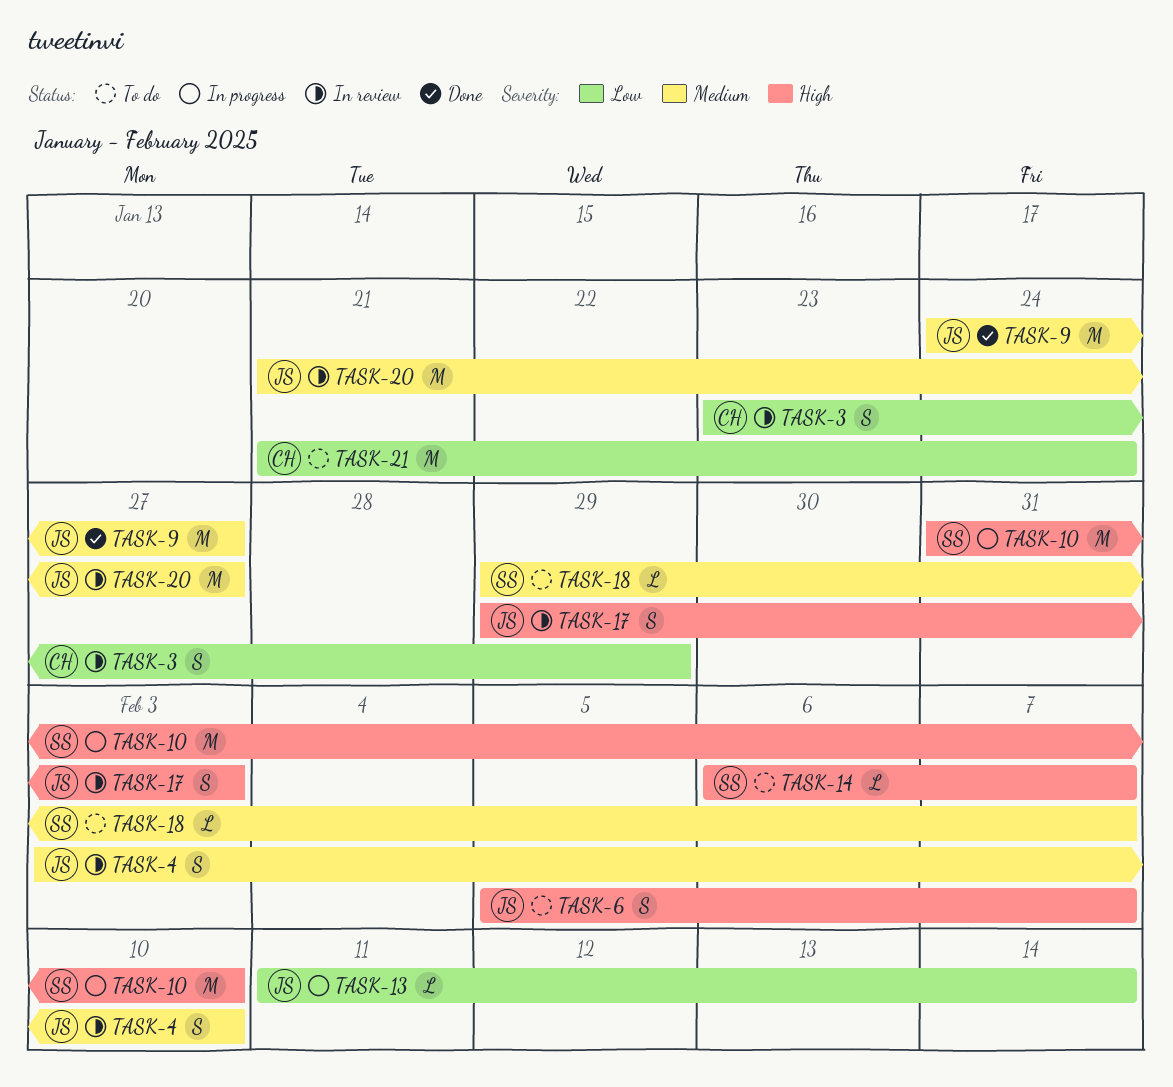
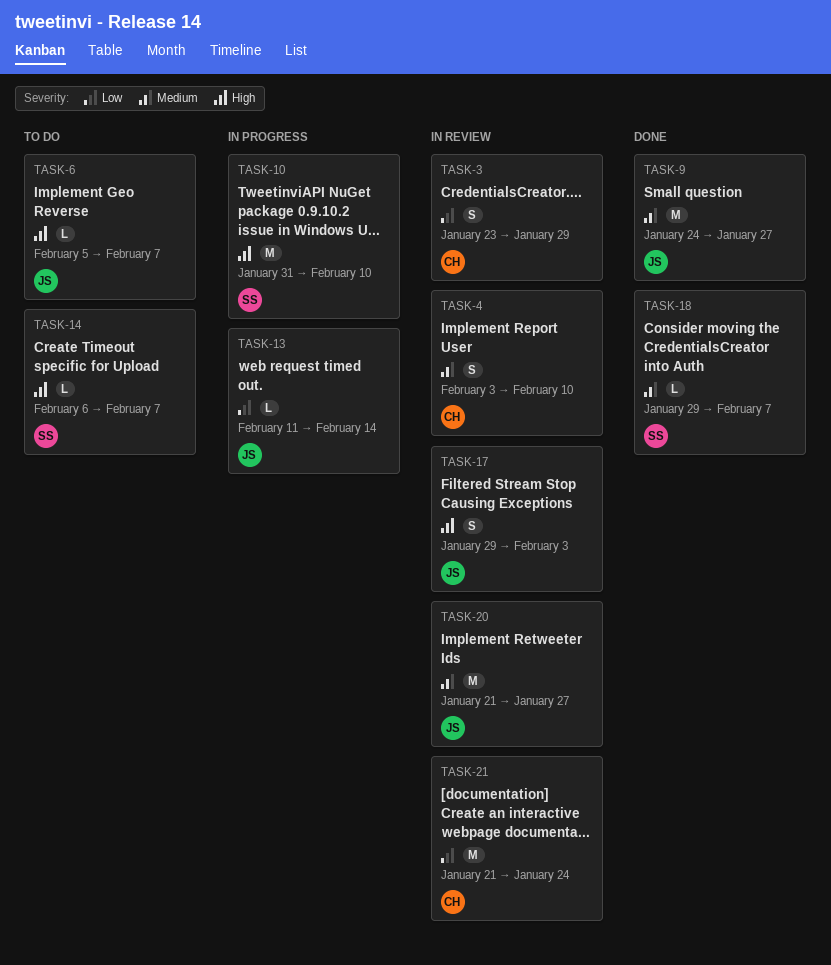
TASK-4, owner: JS -> CH
TASK-6, estimate: S -> L
TASK-18, status: To do -> Done
TASK-21, status: To do -> In review

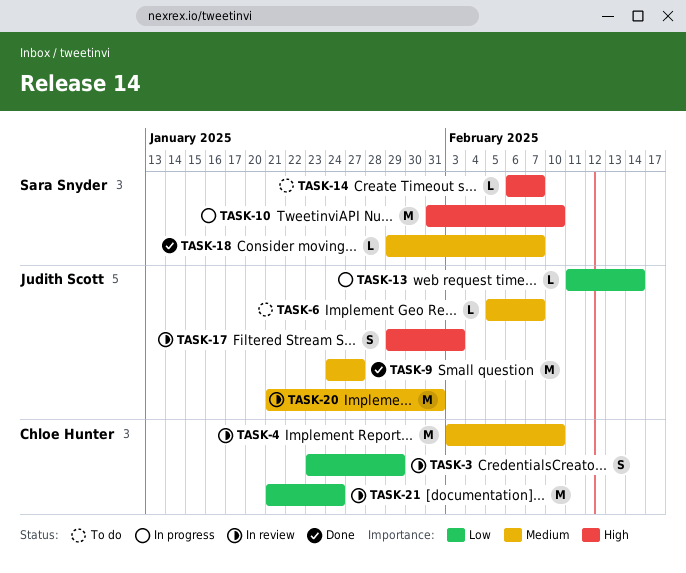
TASK-4, estimate: S -> M
TASK-6, priority: High -> Medium
TASK-20, due: Jan 27 -> Jan 31

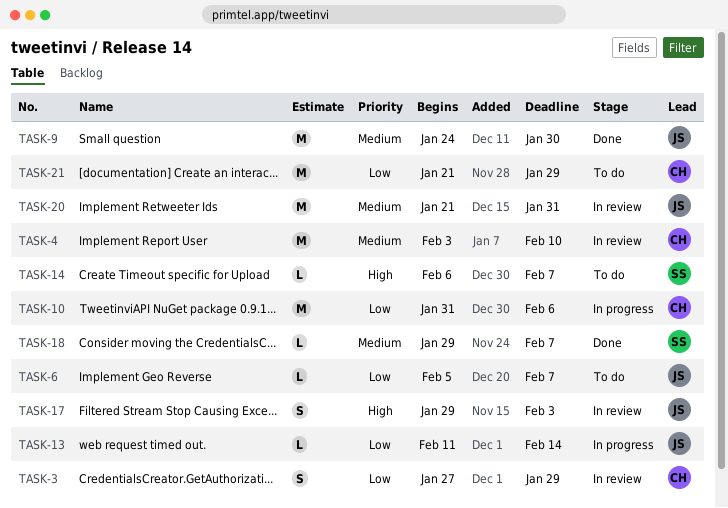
TASK-3, start: Jan 23 -> Jan 27
TASK-6, priority: Medium -> Low
TASK-9, due: Jan 27 -> Jan 30
TASK-10, owner: Sara Snyder -> Chloe Hunter
TASK-10, priority: High -> Low
TASK-10, due: Feb 10 -> Feb 6
TASK-21, status: In review -> To do
TASK-21, due: Jan 24 -> Jan 29

